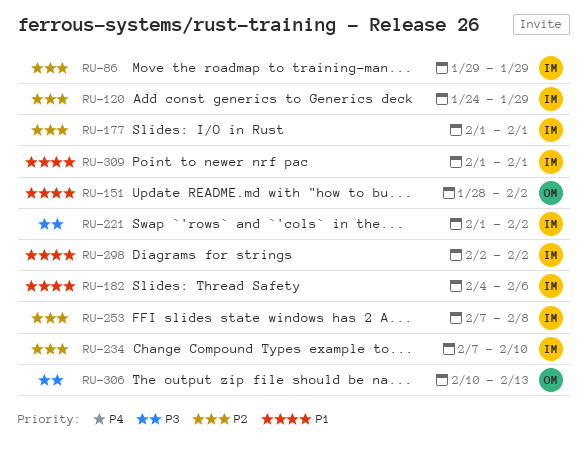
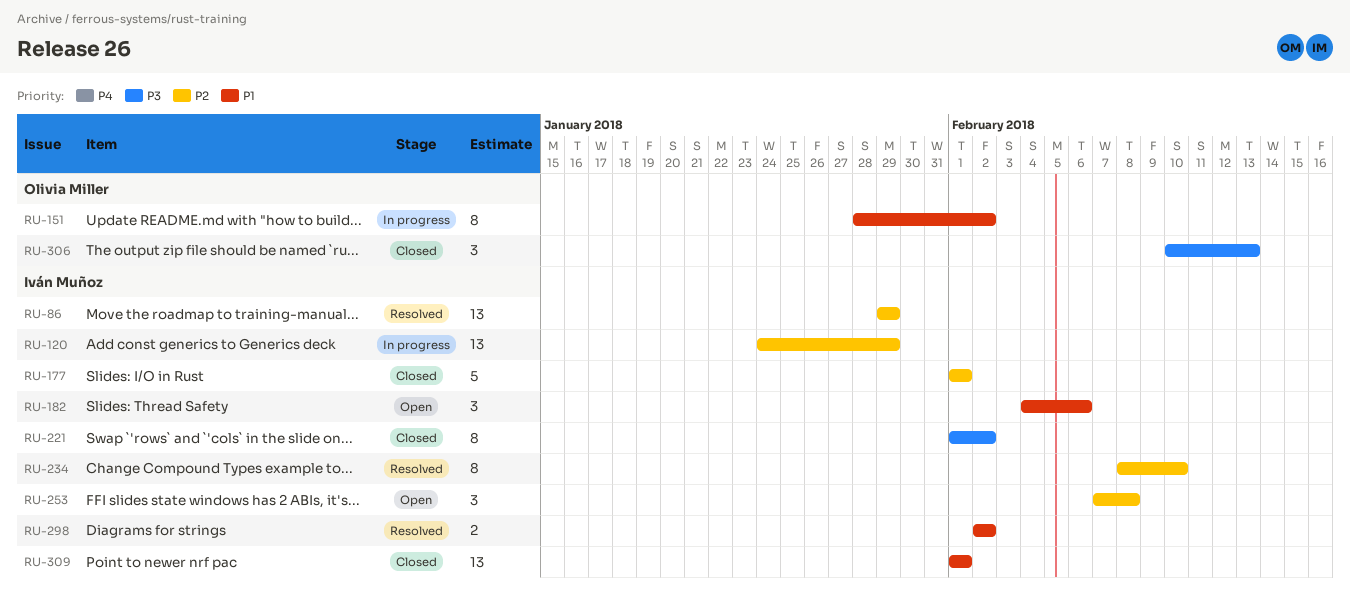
RU-234, start: Feb 7 -> Feb 8

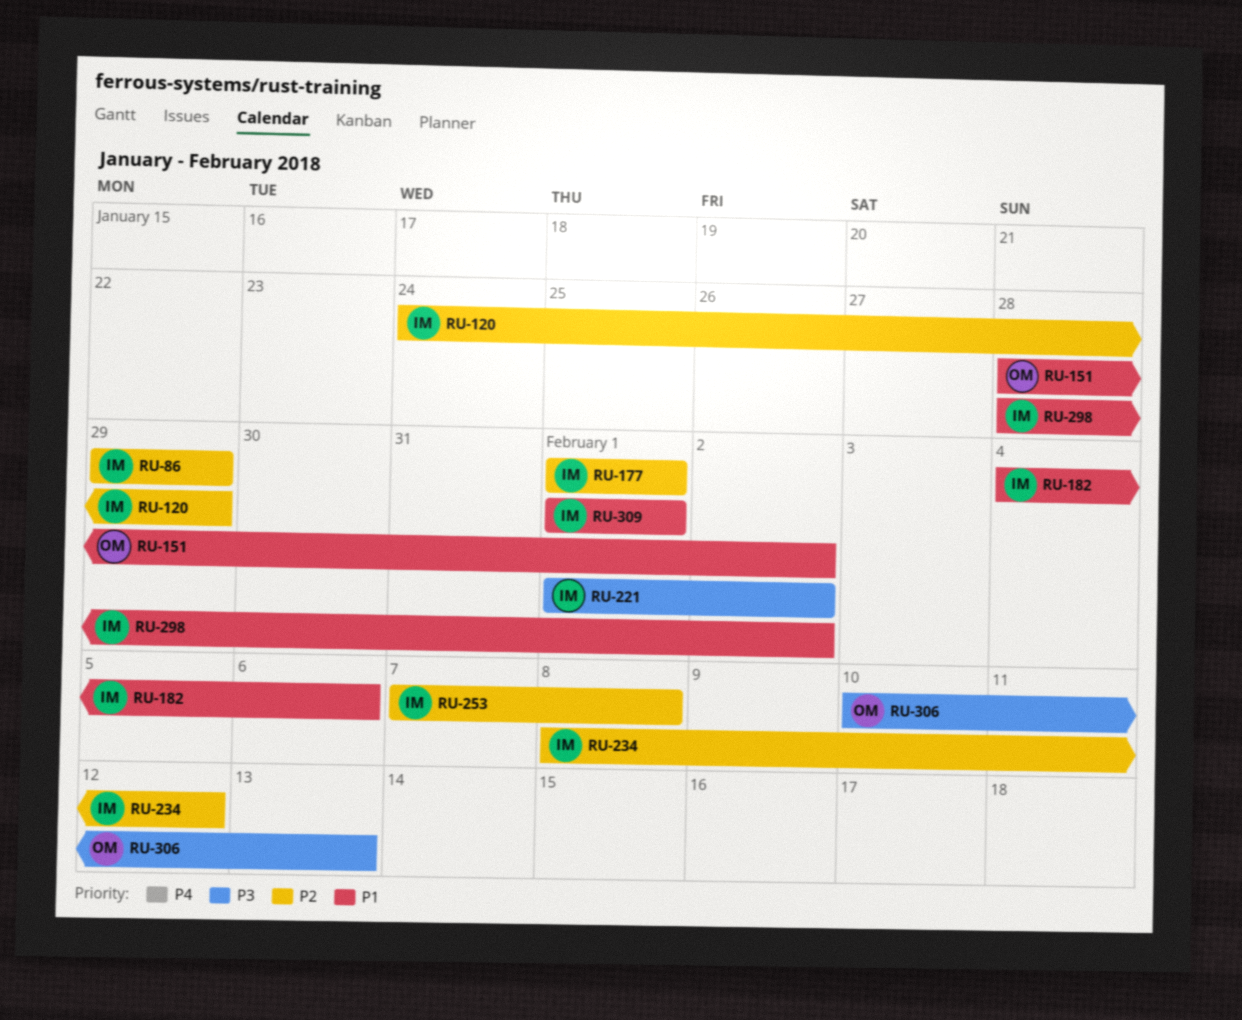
RU-234, due: Feb 10 -> Feb 12
RU-298, start: Feb 2 -> Jan 28

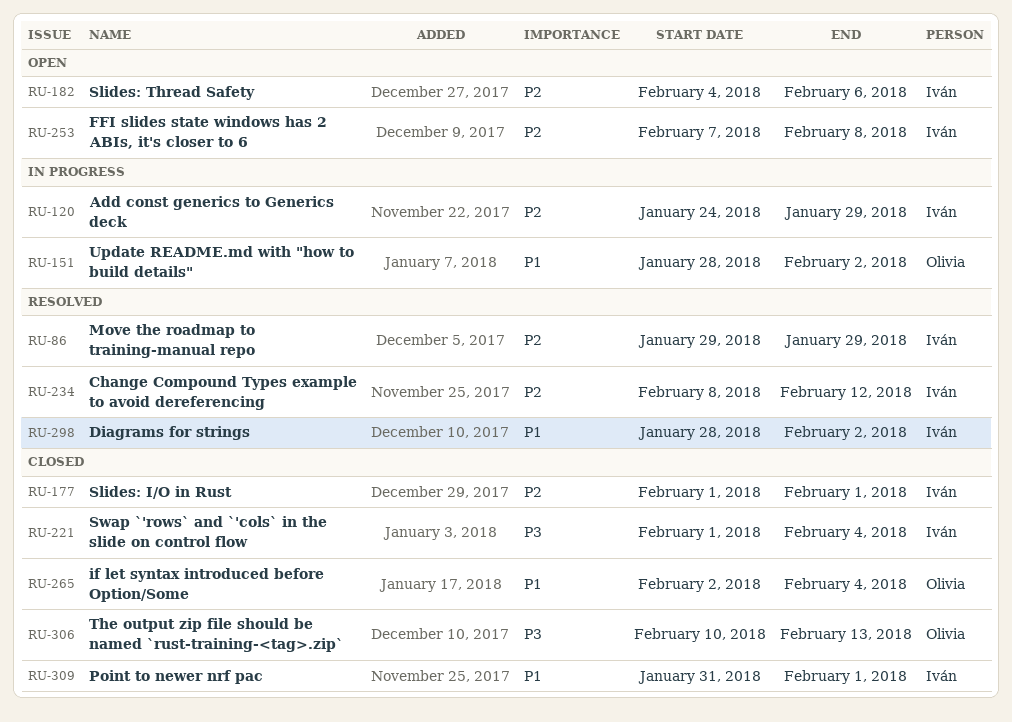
RU-182, priority: P1 -> P2
RU-221, due: Feb 2 -> Feb 4
RU-265: none -> present
RU-309, start: Feb 1 -> Jan 31

